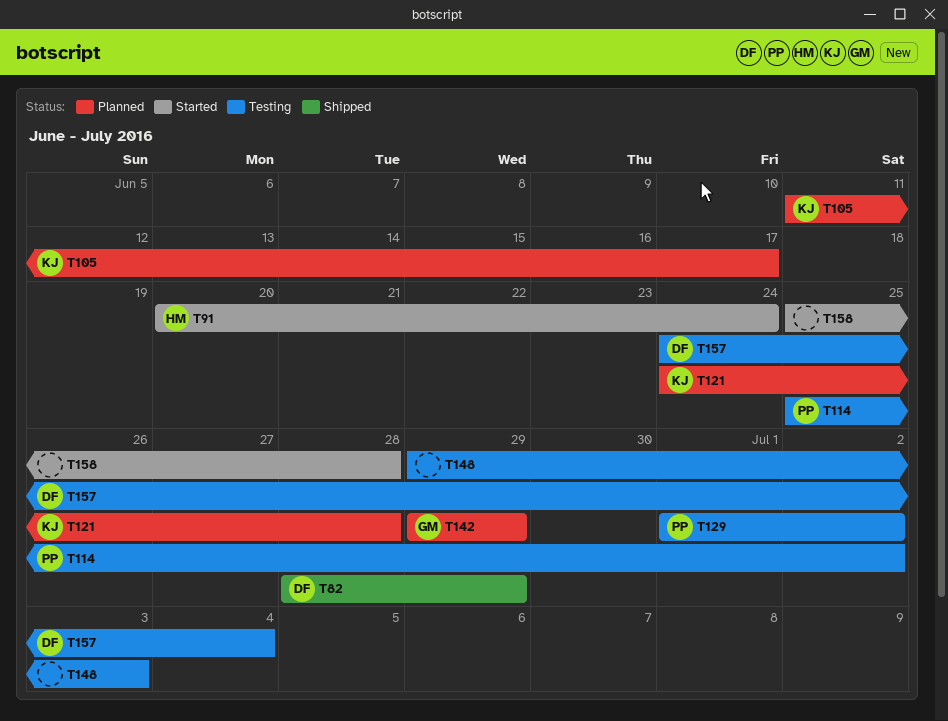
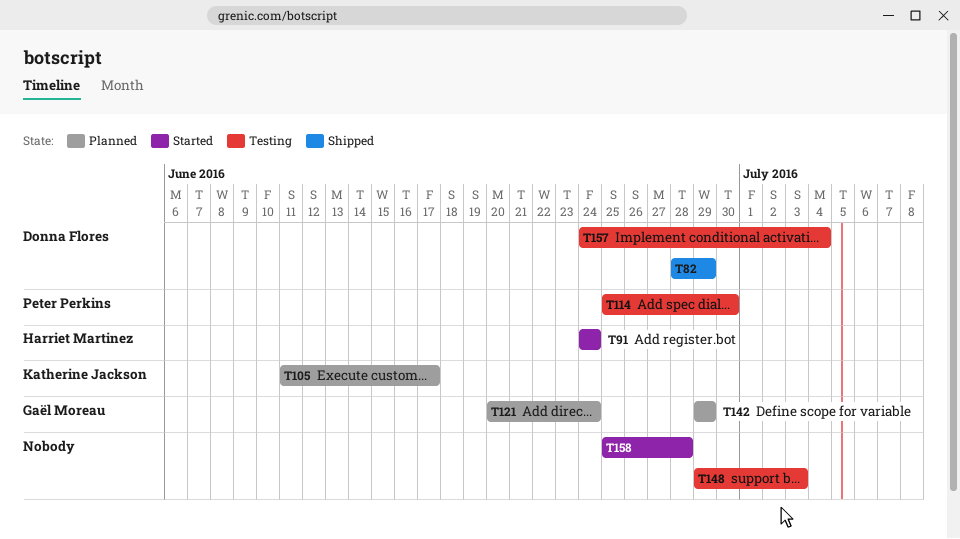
T91, start: Jun 20 -> Jun 24
T114, due: Jul 2 -> Jun 30
T121, owner: Katherine Jackson -> Gaël Moreau
T121, start: Jun 24 -> Jun 20
T121, due: Jun 28 -> Jun 24
T129: present -> none

